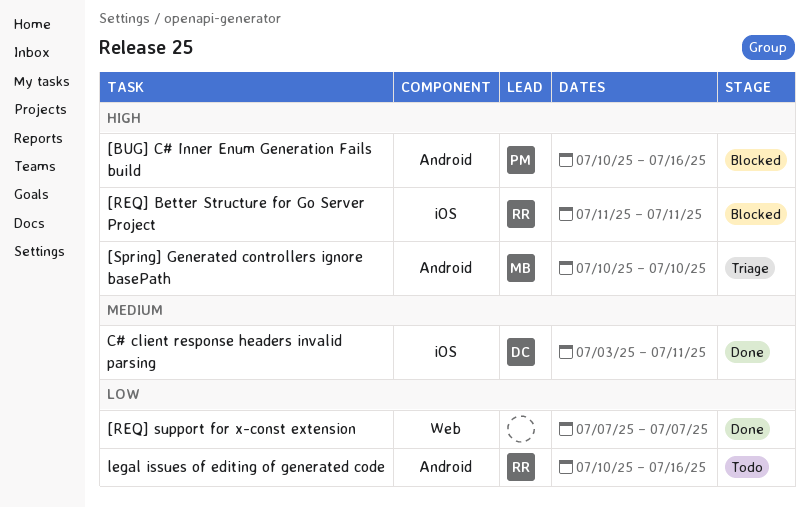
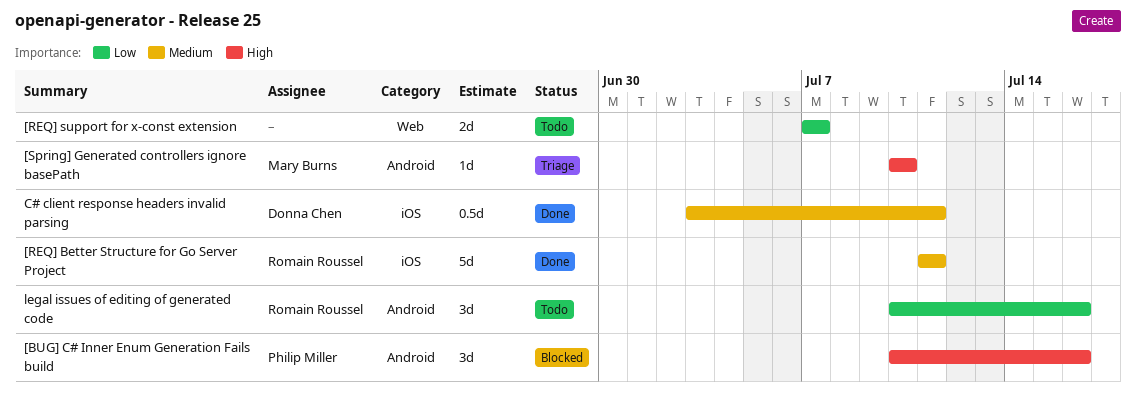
[REQ] Better Structure for Go Server Project, status: Blocked -> Done
[REQ] Better Structure for Go Server Project, priority: High -> Medium
[REQ] support for x-const extension, status: Done -> Todo

